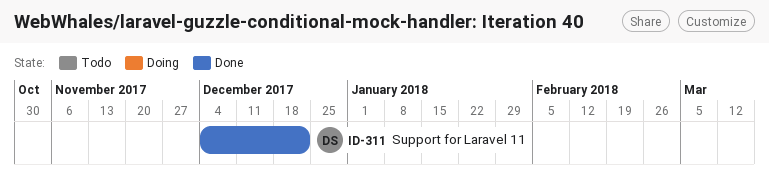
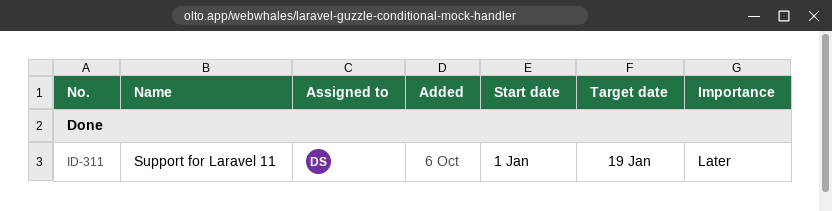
ID-311, start: Dec 4 -> Jan 1
ID-311, due: Dec 22 -> Jan 19

